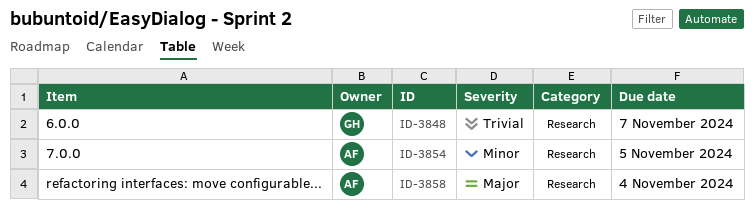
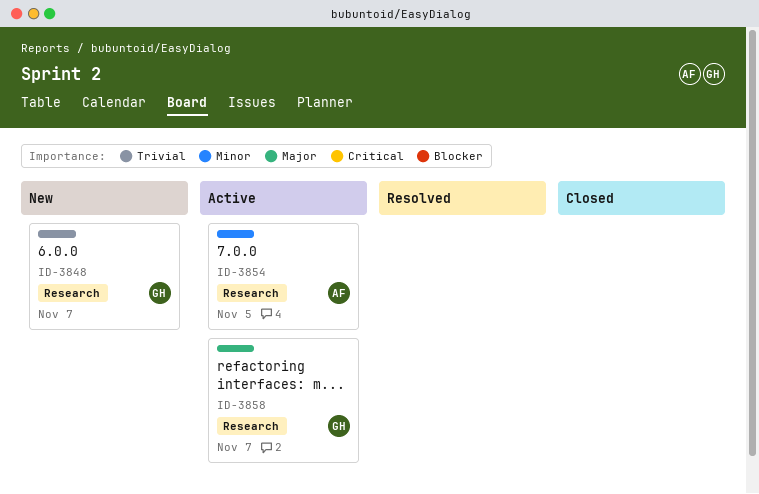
ID-3858, owner: AF -> GH
ID-3858, due: Nov 4 -> Nov 7

